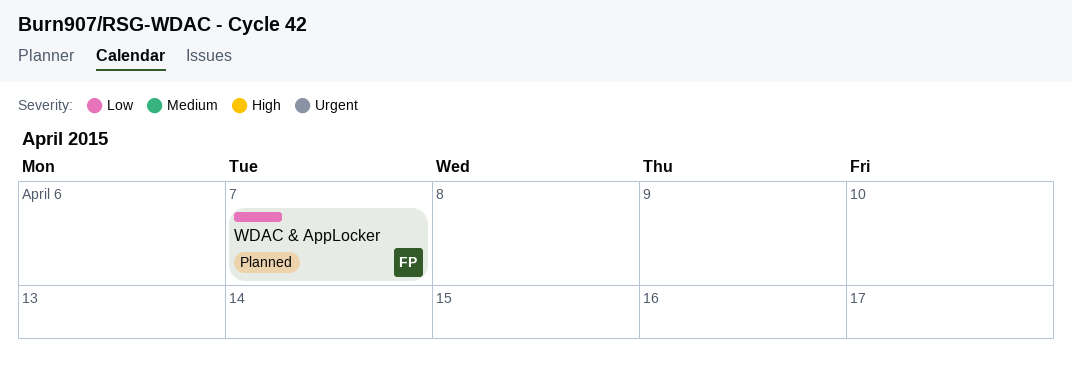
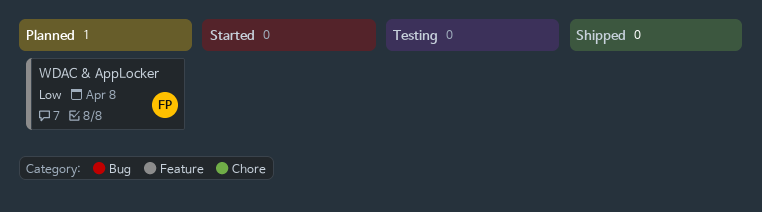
WDAC & AppLocker, due: Apr 7 -> Apr 8

